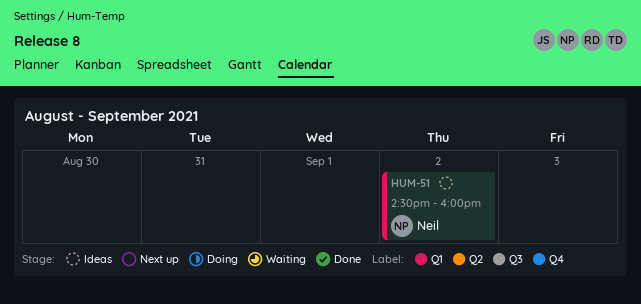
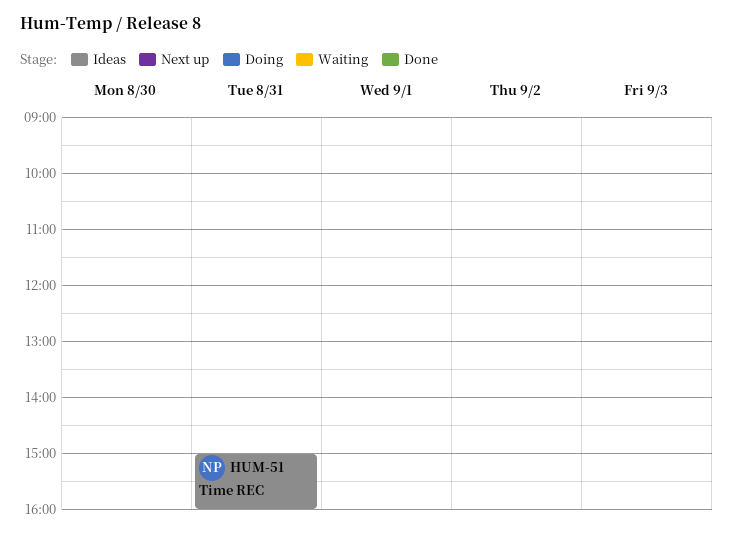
HUM-51, day: Sep 2 -> Aug 31
HUM-51, begins: 14:30 -> 15:00

